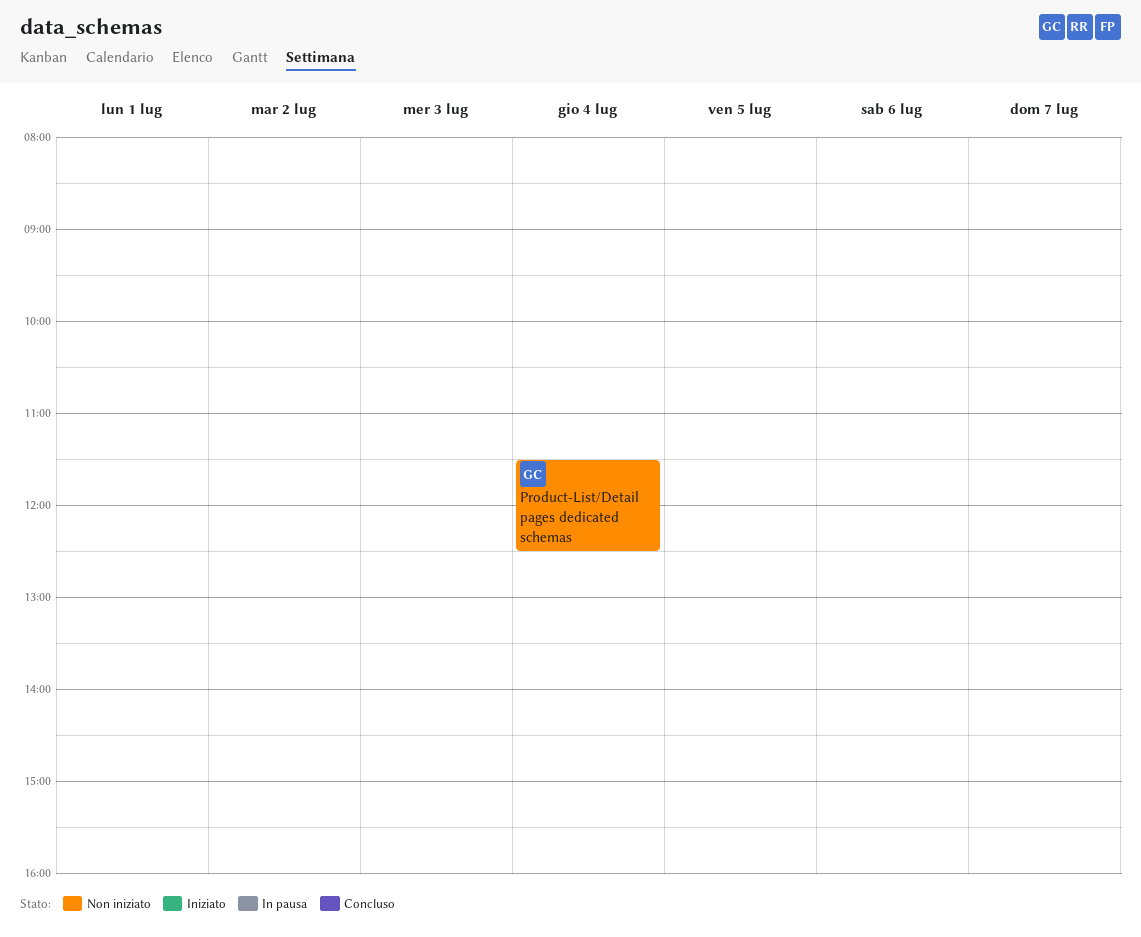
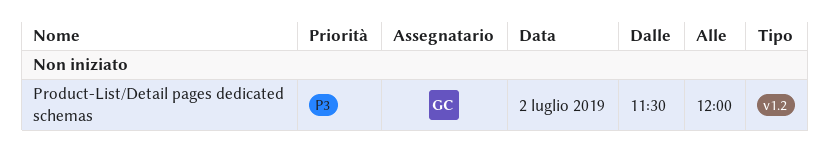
Product-List/Detail pages dedicated schemas, day: Jul 4 -> Jul 2
Product-List/Detail pages dedicated schemas, ends: 12:30 -> 12:00

